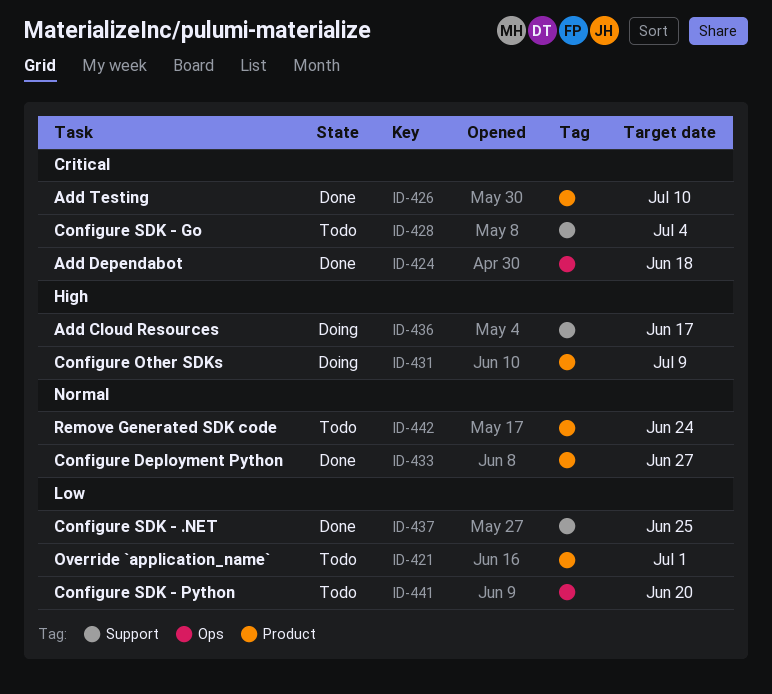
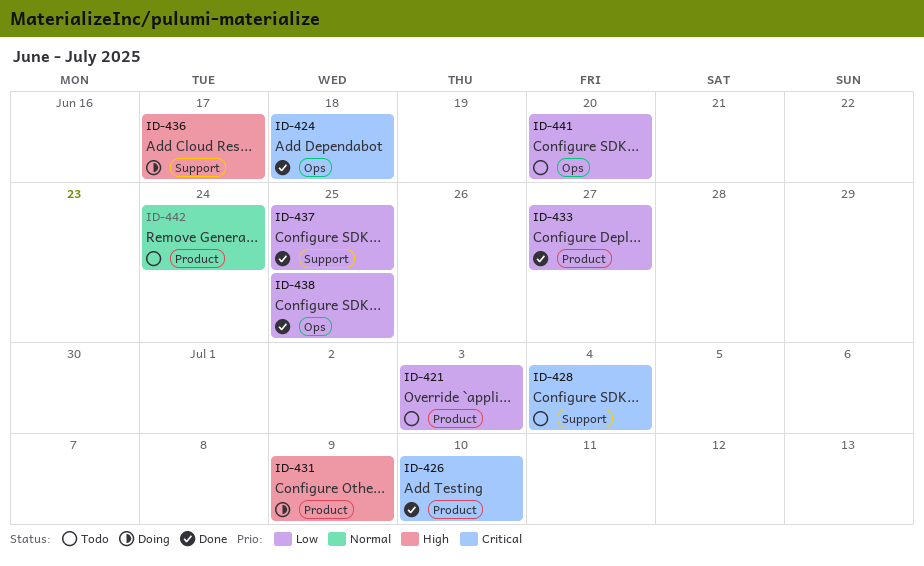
ID-421, due: Jul 1 -> Jul 3
ID-433, priority: Normal -> Low
ID-438: none -> present

